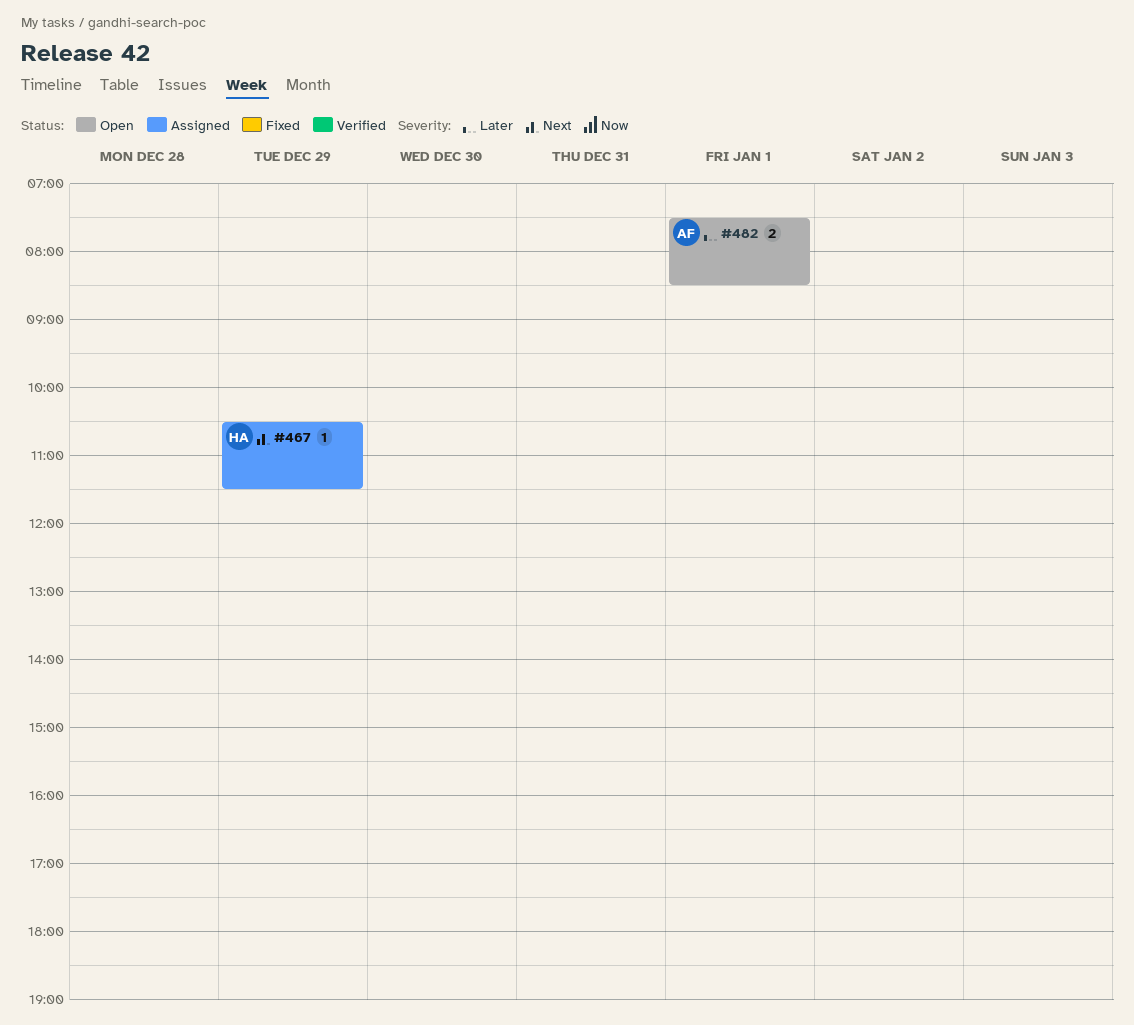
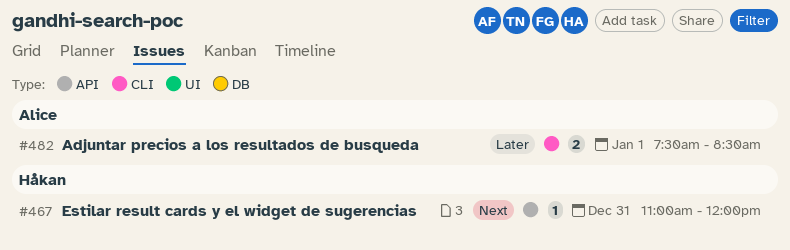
#467, day: Dec 29 -> Dec 31
#467, begins: 10:30 -> 11:00
#467, ends: 11:30 -> 12:00

